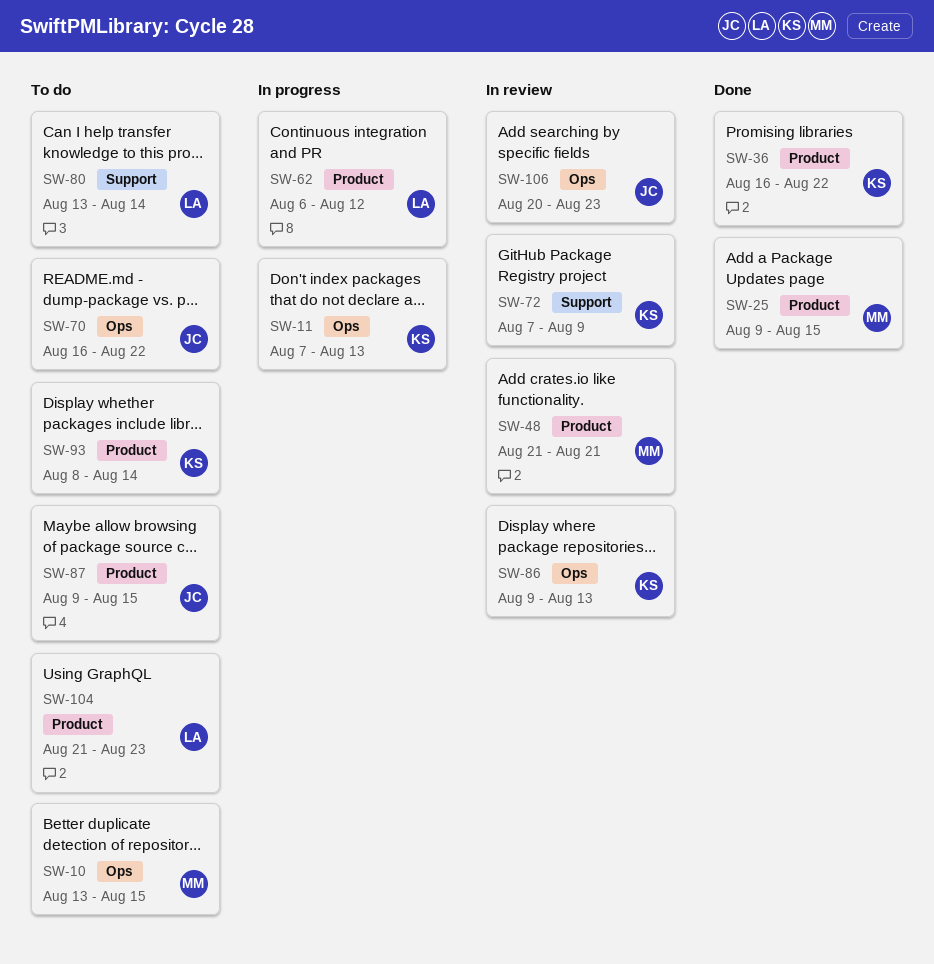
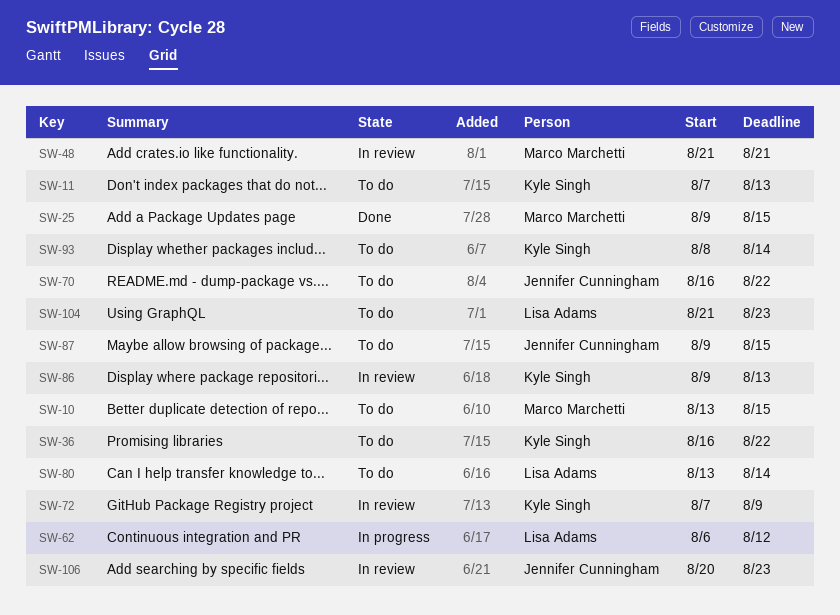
SW-11, status: In progress -> To do
SW-36, status: Done -> To do

